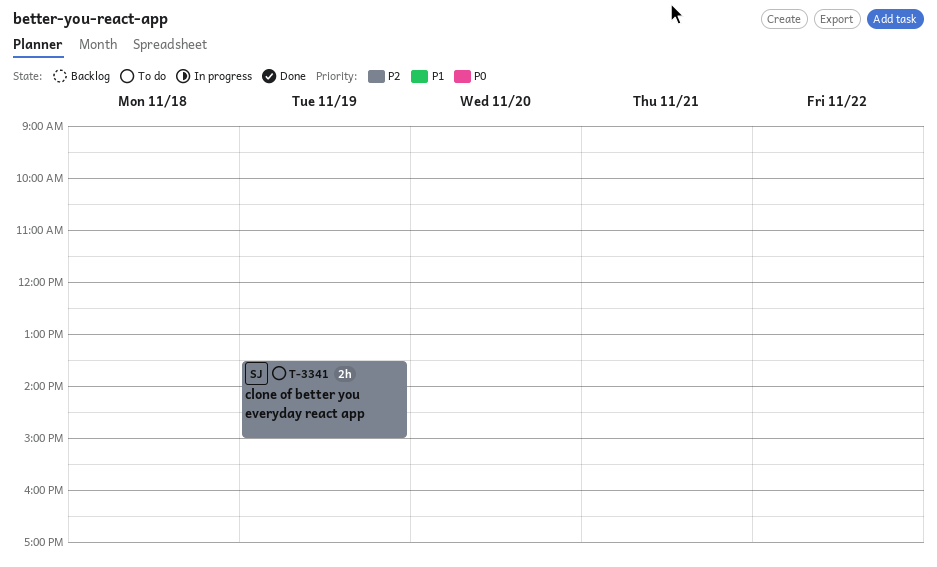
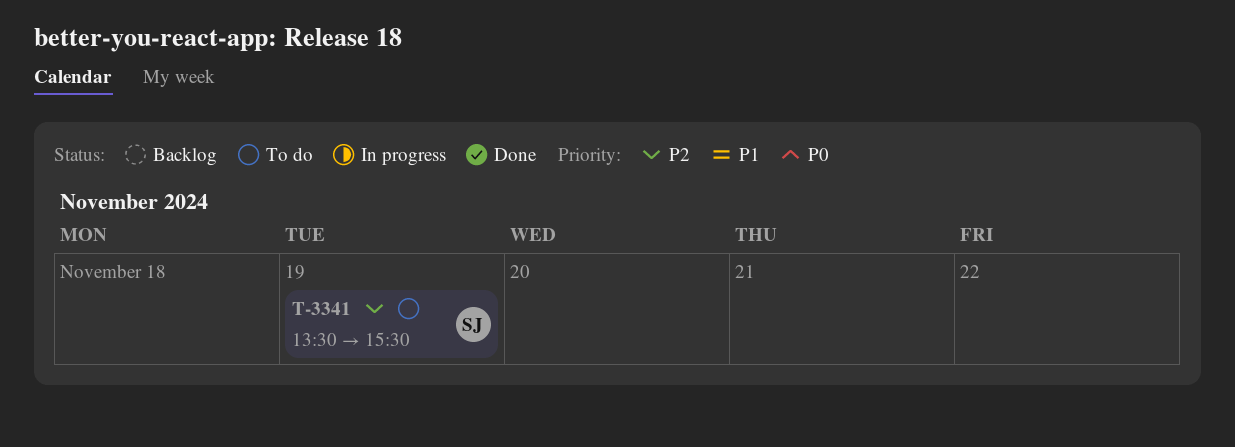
T-3341, ends: 15:00 -> 15:30

